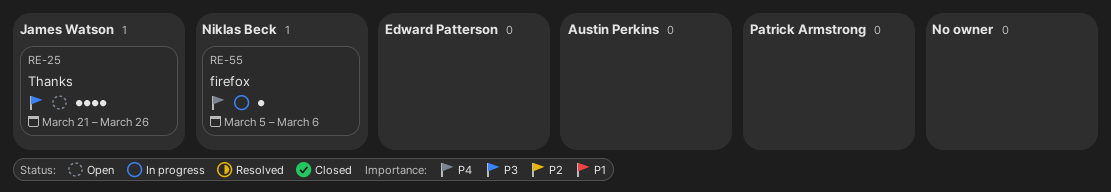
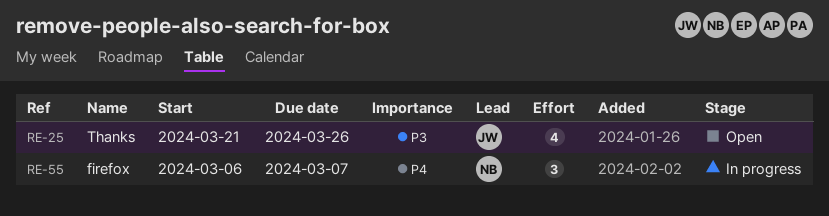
RE-55, estimate: 1 -> 3
RE-55, start: Mar 5 -> Mar 6
RE-55, due: Mar 6 -> Mar 7

